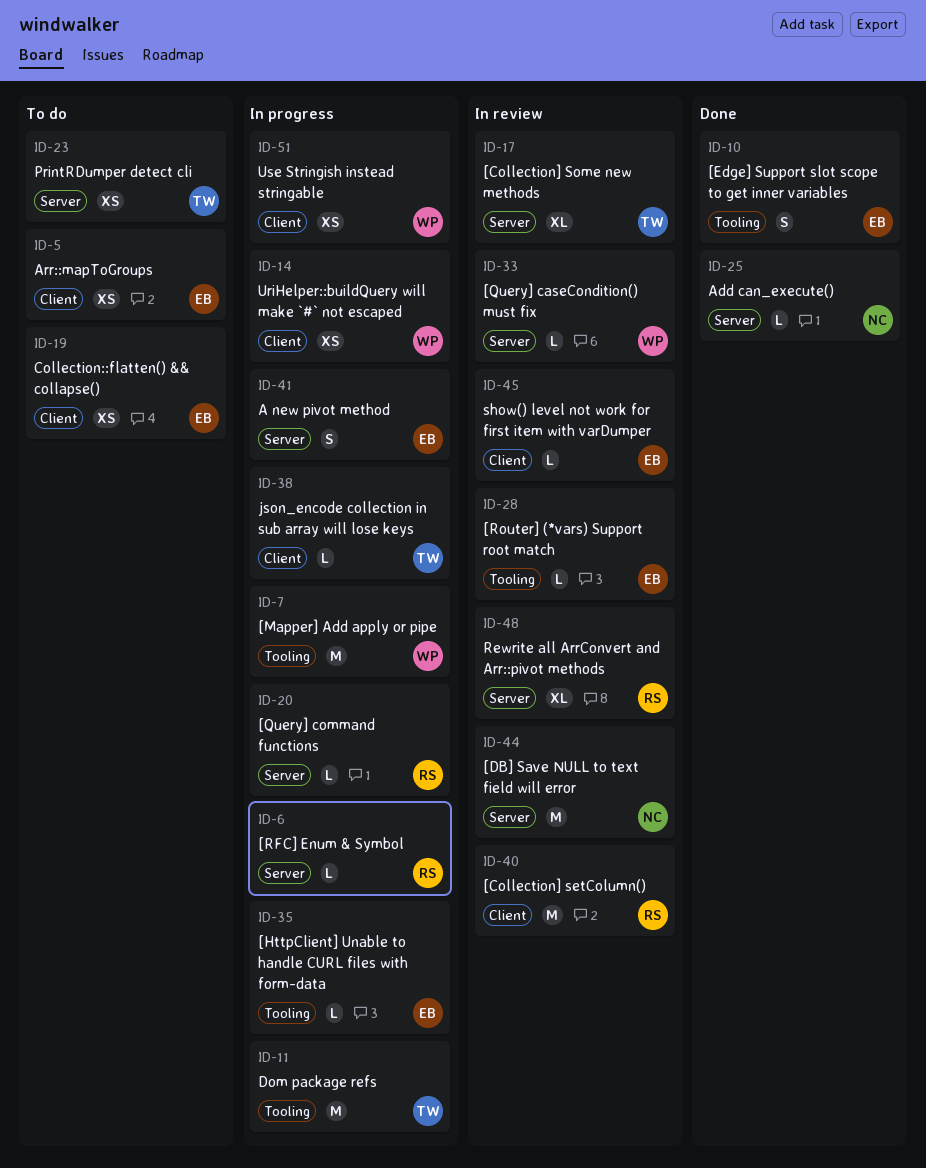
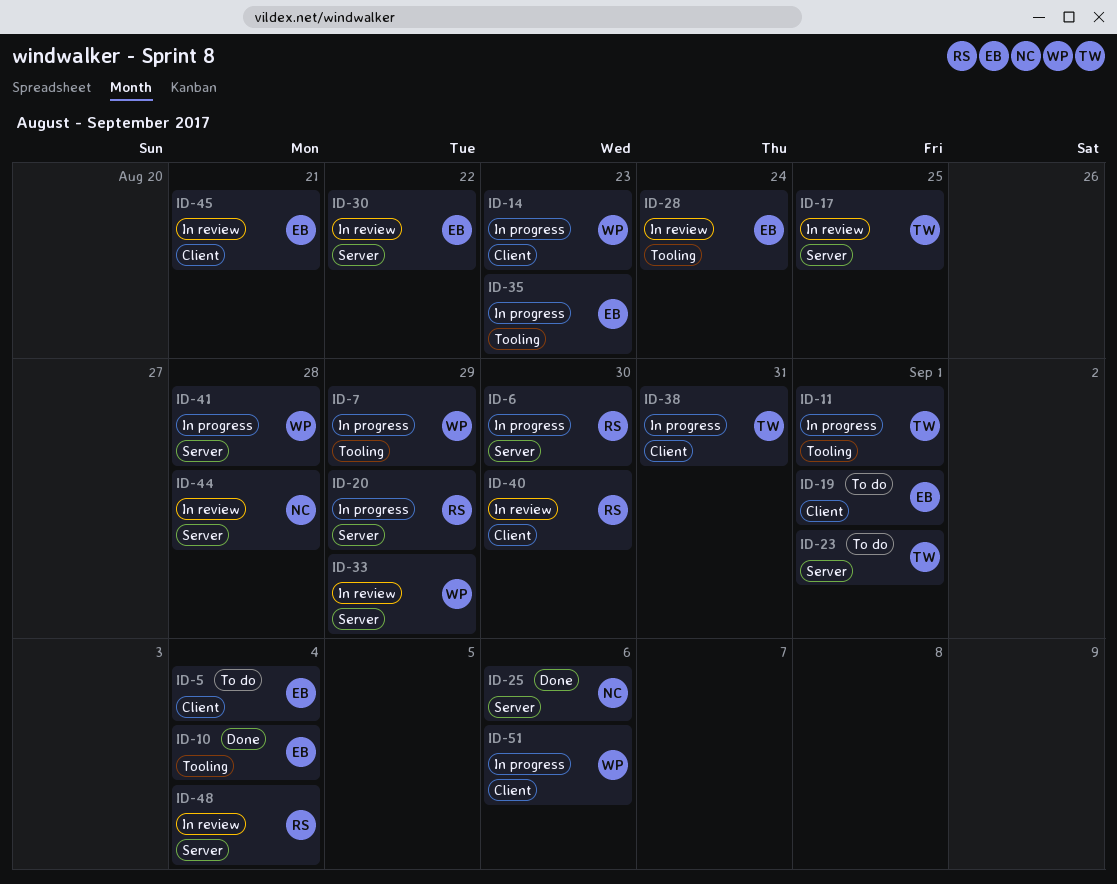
ID-30: none -> present
ID-41, owner: EB -> WP

